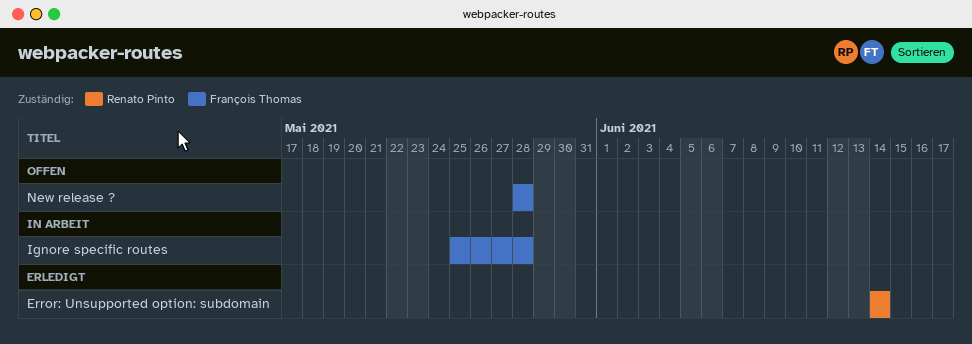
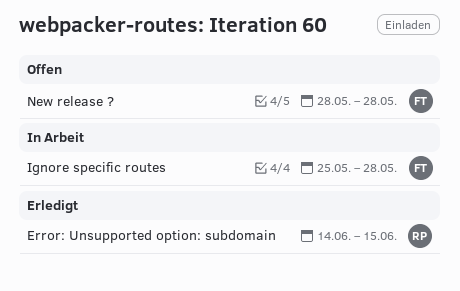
Error: Unsupported option: subdomain, due: Jun 14 -> Jun 15

